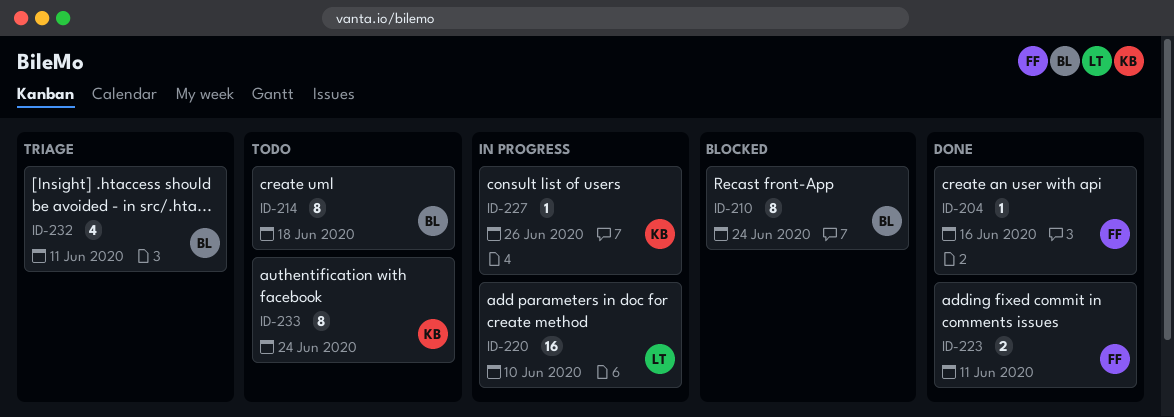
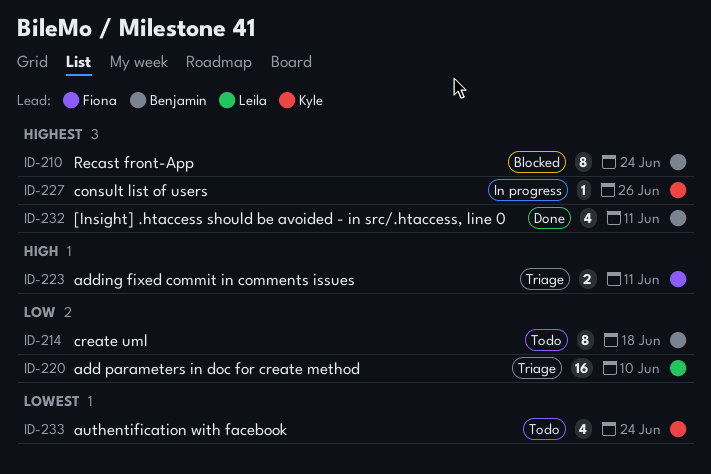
ID-204: present -> none
ID-220, status: In progress -> Triage
ID-223, status: Done -> Triage
ID-232, status: Triage -> Done
ID-233, estimate: 8 -> 4

